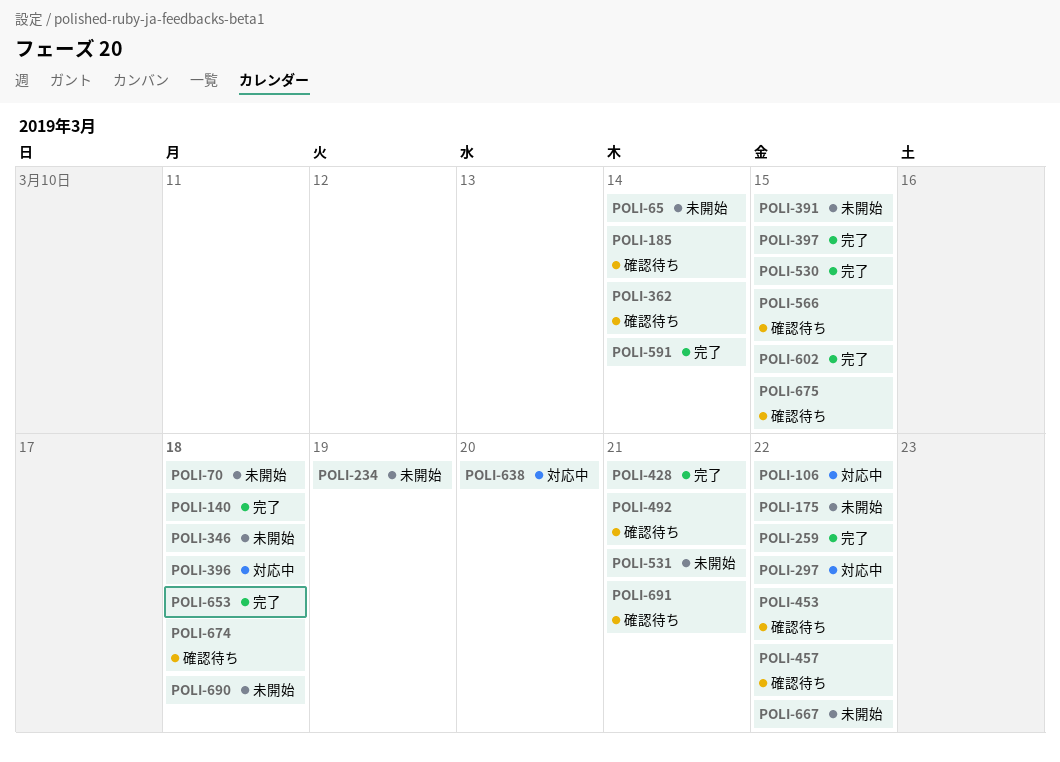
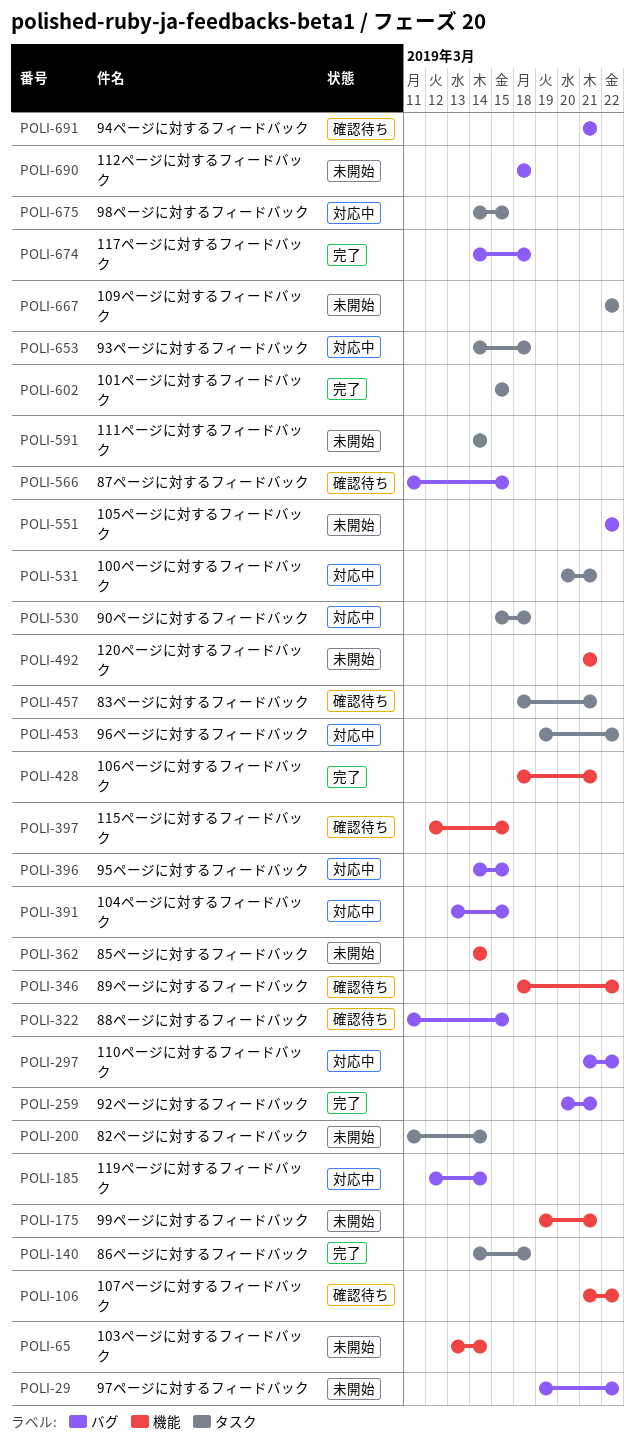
POLI-29: none -> present
POLI-70: present -> none
POLI-106, status: 対応中 -> 確認待ち
POLI-175, due: Mar 22 -> Mar 21
POLI-185, status: 確認待ち -> 対応中
POLI-200: none -> present
POLI-234: present -> none
POLI-259, due: Mar 22 -> Mar 21
POLI-322: none -> present
POLI-346, status: 未開始 -> 確認待ち
POLI-346, due: Mar 18 -> Mar 22
POLI-362, status: 確認待ち -> 未開始
POLI-391, status: 未開始 -> 対応中
POLI-396, due: Mar 18 -> Mar 15
POLI-397, status: 完了 -> 確認待ち
POLI-453, status: 確認待ち -> 対応中
POLI-457, due: Mar 22 -> Mar 21
POLI-492, status: 確認待ち -> 未開始
POLI-530, status: 完了 -> 対応中
POLI-530, due: Mar 15 -> Mar 18
POLI-531, status: 未開始 -> 対応中
POLI-551: none -> present
POLI-591, status: 完了 -> 未開始
POLI-638: present -> none
POLI-653, status: 完了 -> 対応中
POLI-674, status: 確認待ち -> 完了
POLI-675, status: 確認待ち -> 対応中

